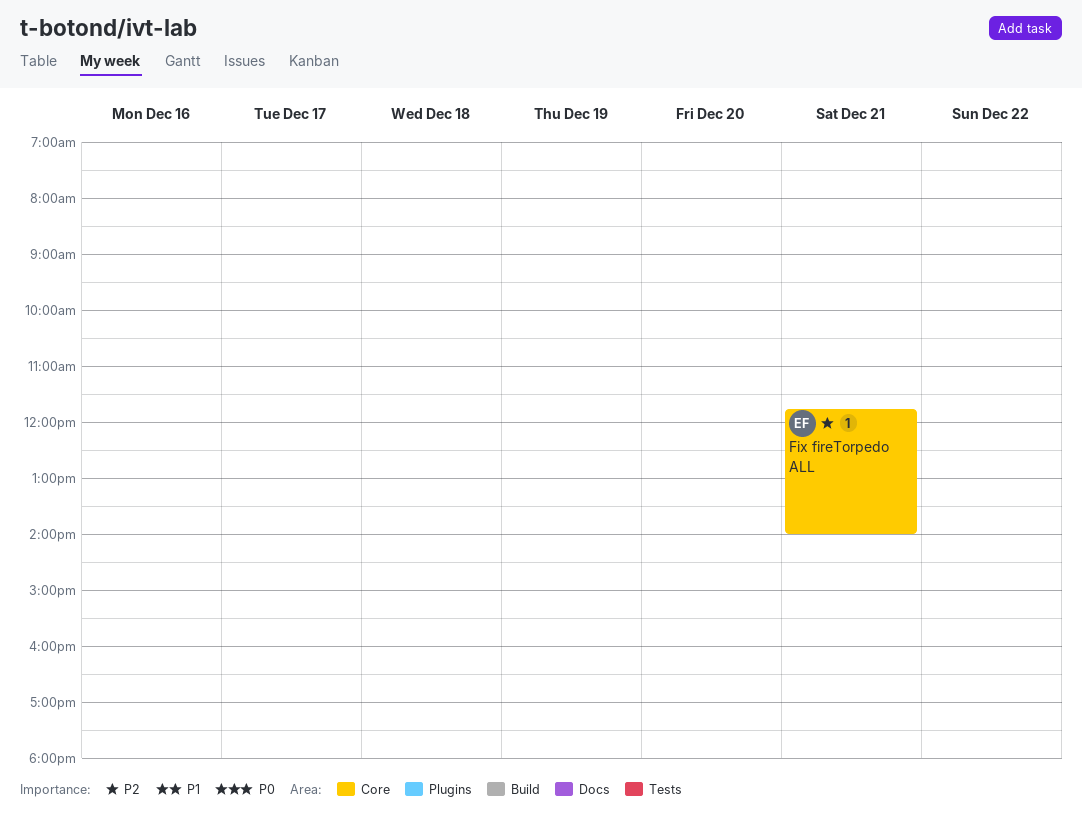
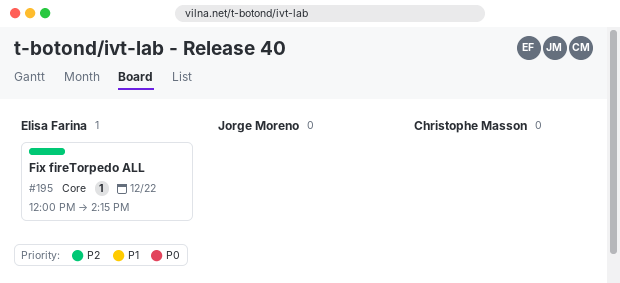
Fix fireTorpedo ALL, day: Dec 21 -> Dec 22
Fix fireTorpedo ALL, begins: 11:45 -> 12:00
Fix fireTorpedo ALL, ends: 14:00 -> 14:15

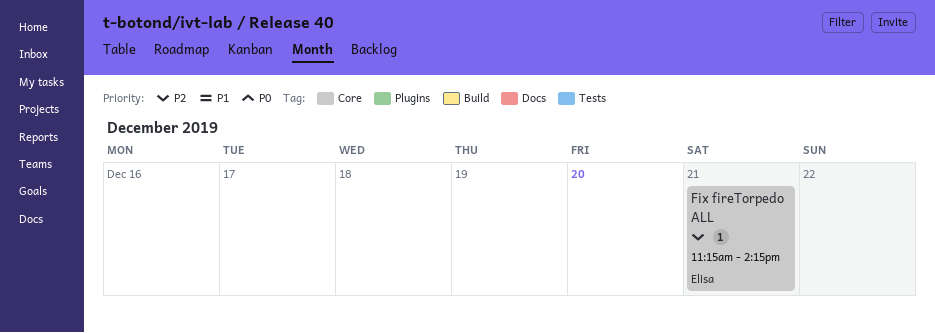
Fix fireTorpedo ALL, day: Dec 22 -> Dec 21
Fix fireTorpedo ALL, begins: 12:00 -> 11:15

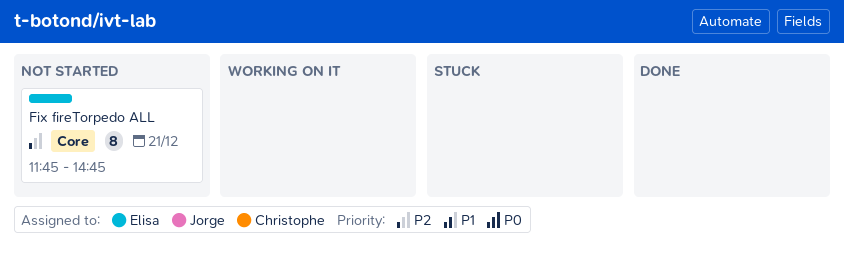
Fix fireTorpedo ALL, estimate: 1 -> 8
Fix fireTorpedo ALL, begins: 11:15 -> 11:45
Fix fireTorpedo ALL, ends: 14:15 -> 14:45

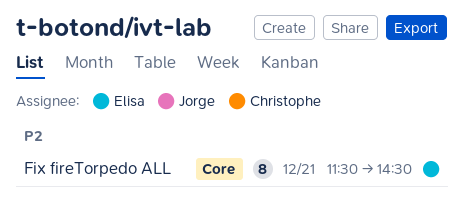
Fix fireTorpedo ALL, begins: 11:45 -> 11:30
Fix fireTorpedo ALL, ends: 14:45 -> 14:30

